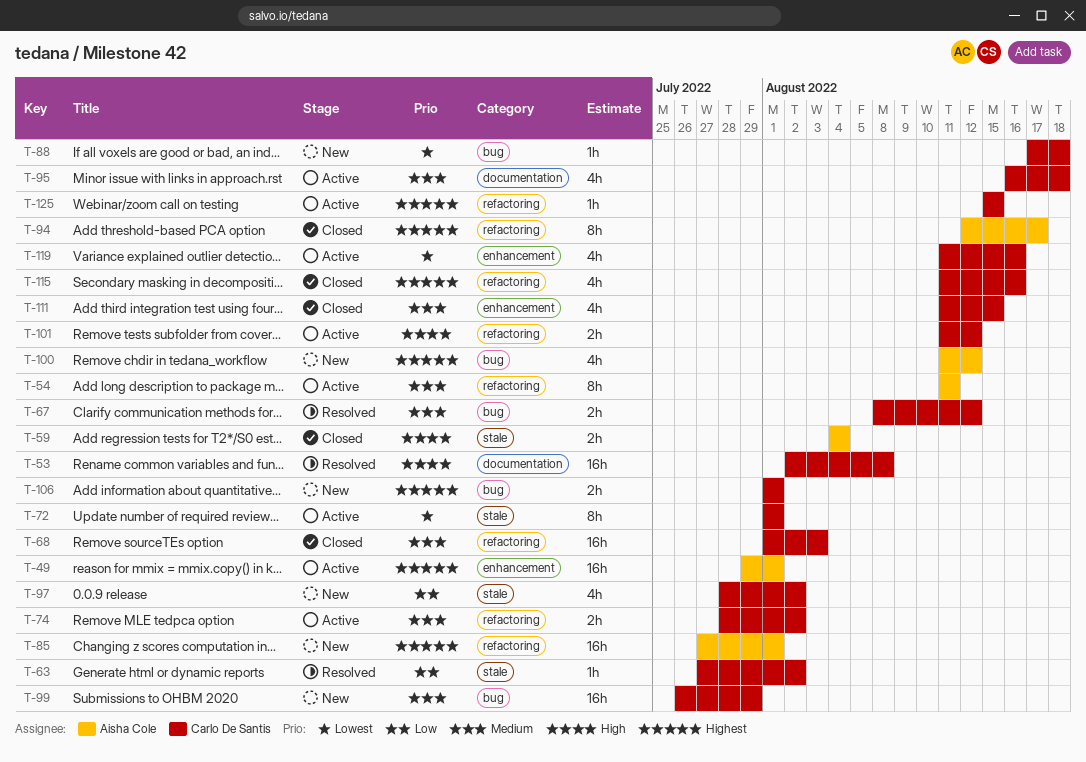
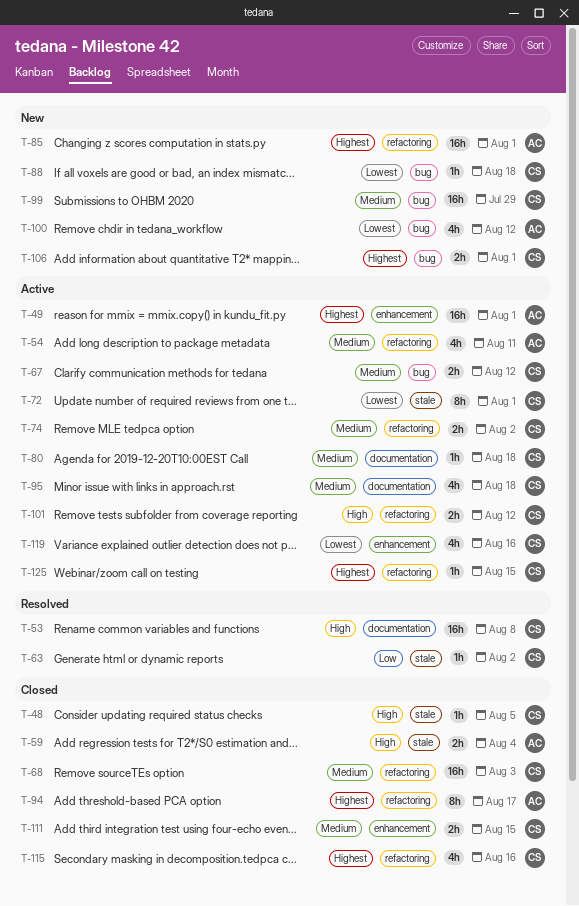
T-48: none -> present
T-54, estimate: 8h -> 4h
T-67, status: Resolved -> Active
T-80: none -> present
T-97: present -> none
T-100, priority: Highest -> Lowest
T-111, estimate: 4h -> 2h

